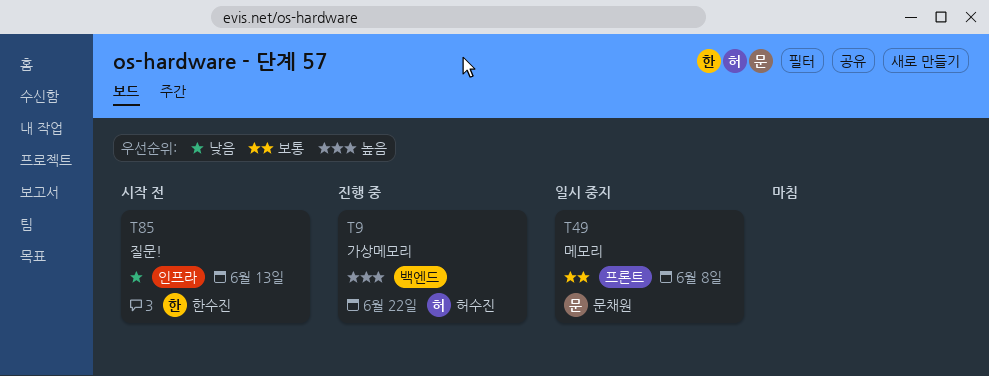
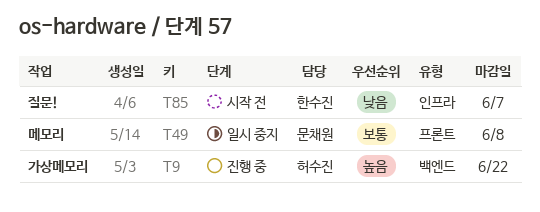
T85, due: Jun 13 -> Jun 7

